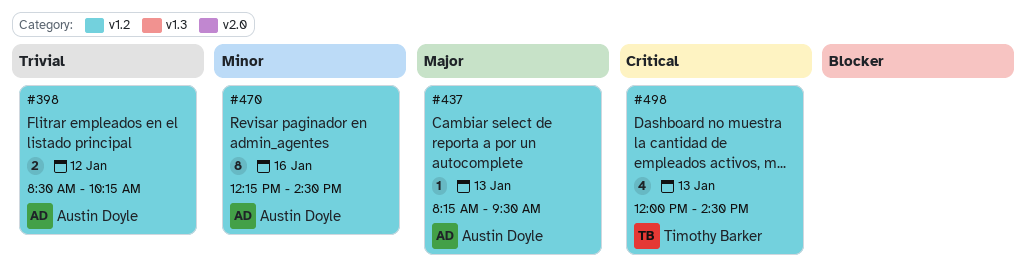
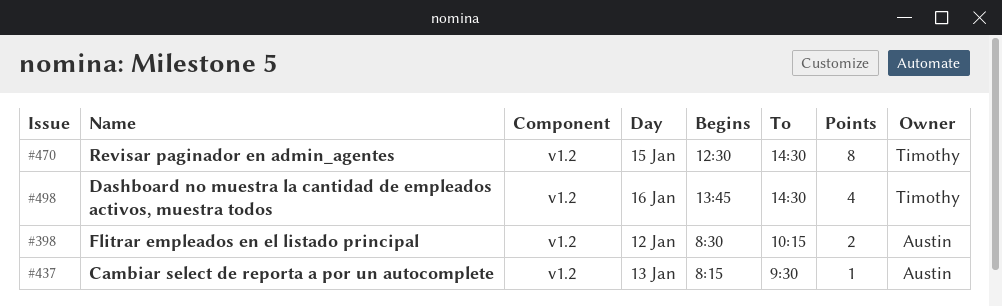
#470, owner: Austin Doyle -> Timothy Barker
#470, day: Jan 16 -> Jan 15
#470, begins: 12:15 -> 12:30
#498, day: Jan 13 -> Jan 16
#498, begins: 12:00 -> 13:45

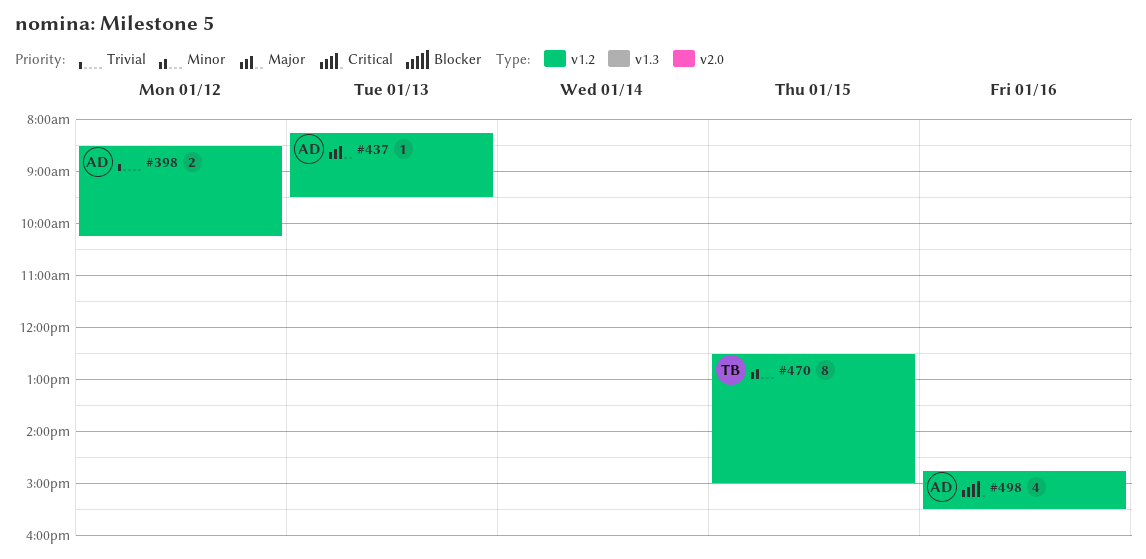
#470, ends: 14:30 -> 15:00
#498, owner: Timothy -> Austin
#498, begins: 13:45 -> 14:45
#498, ends: 14:30 -> 15:30

